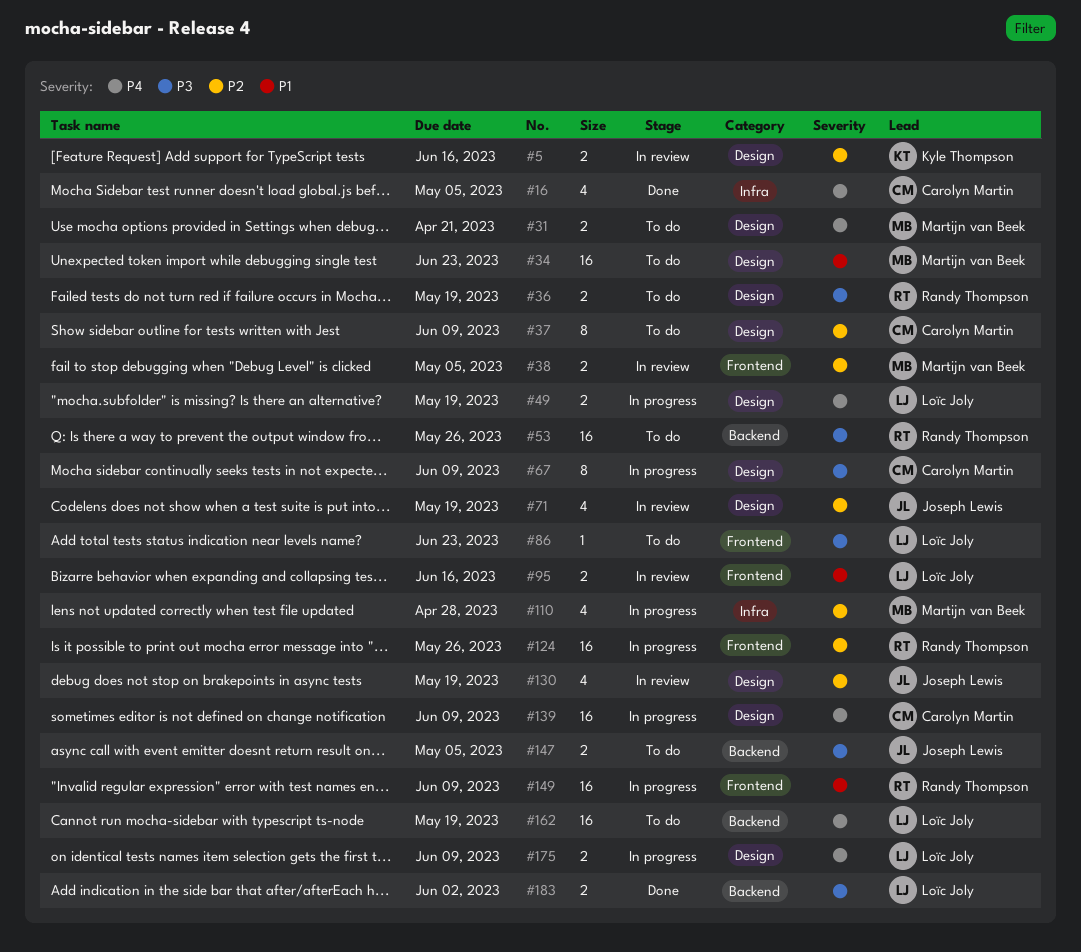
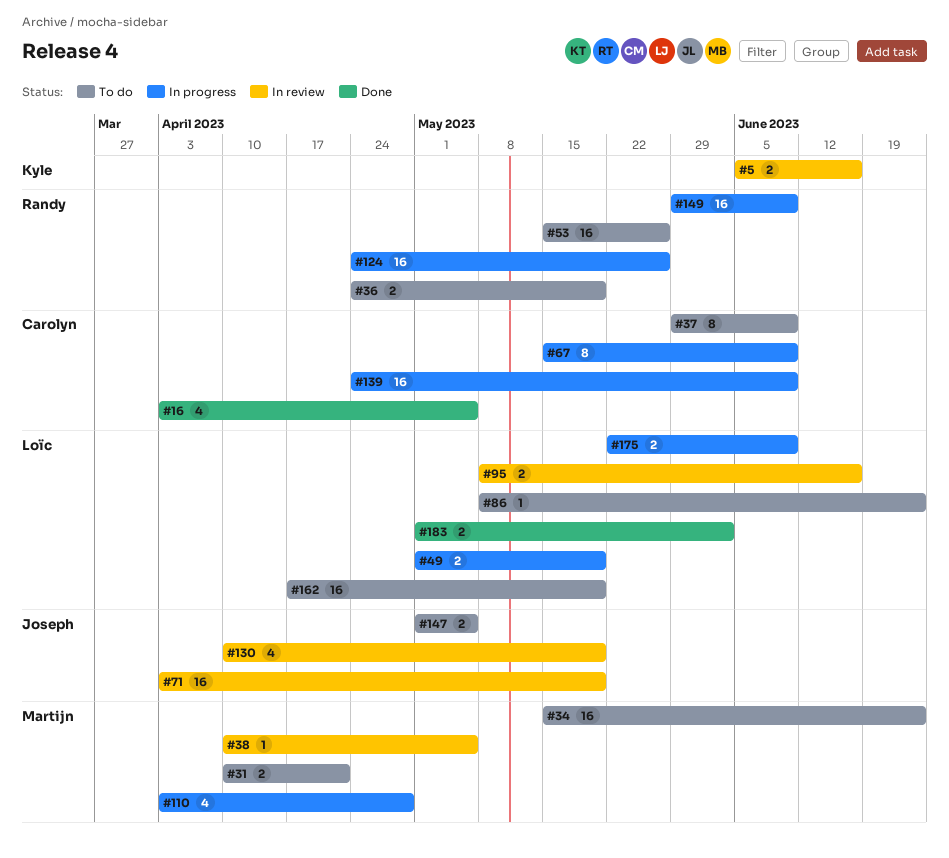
#38, estimate: 2 -> 1
#71, estimate: 4 -> 16

